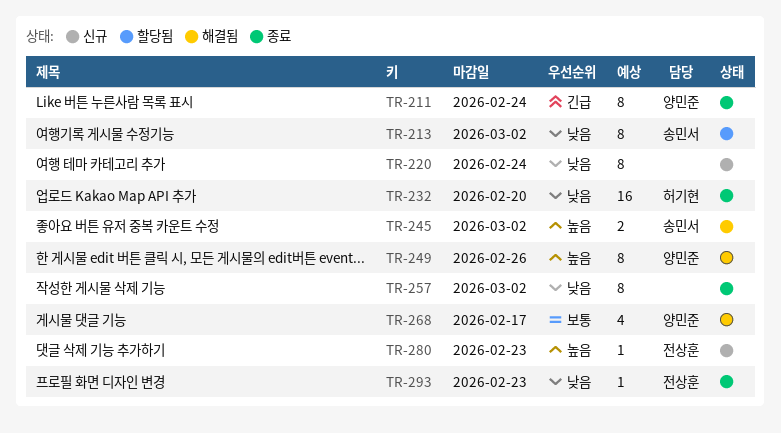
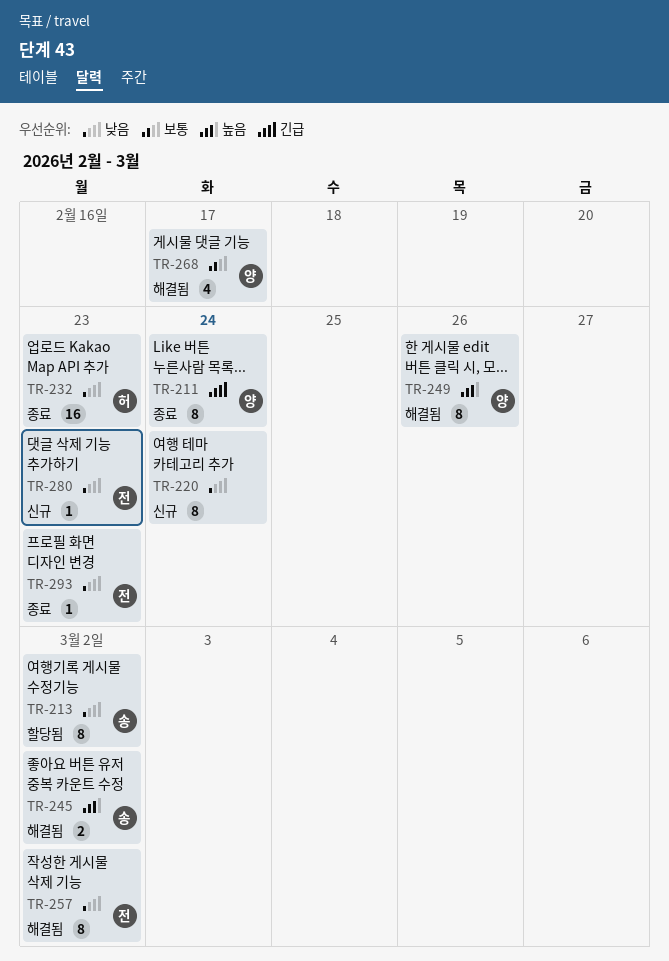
TR-232, due: Feb 20 -> Feb 23
TR-257, status: 종료 -> 해결됨
TR-257, owner: none -> 전상훈
TR-280, priority: 높음 -> 낮음

